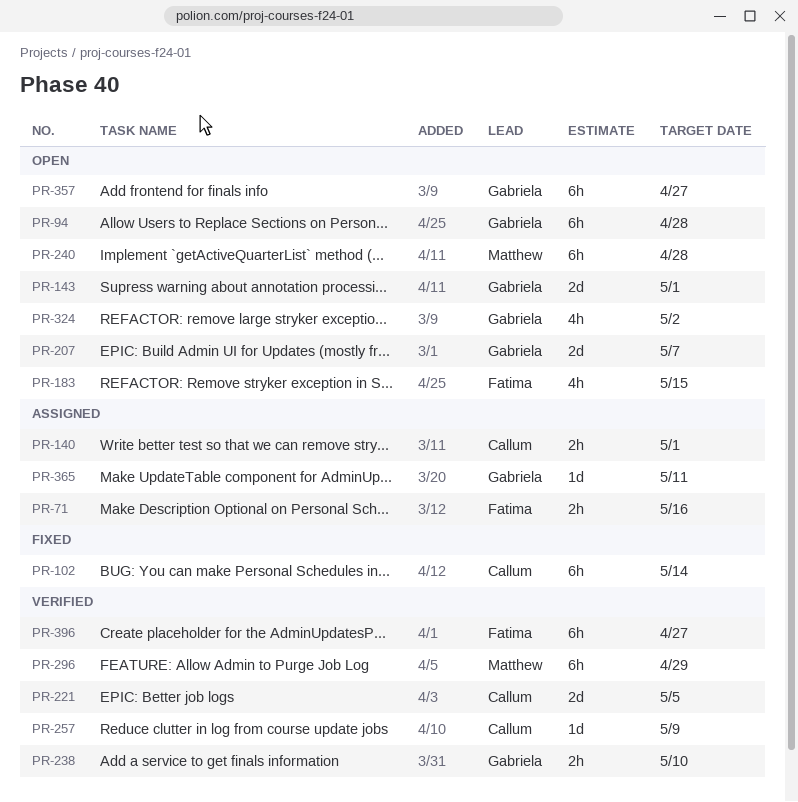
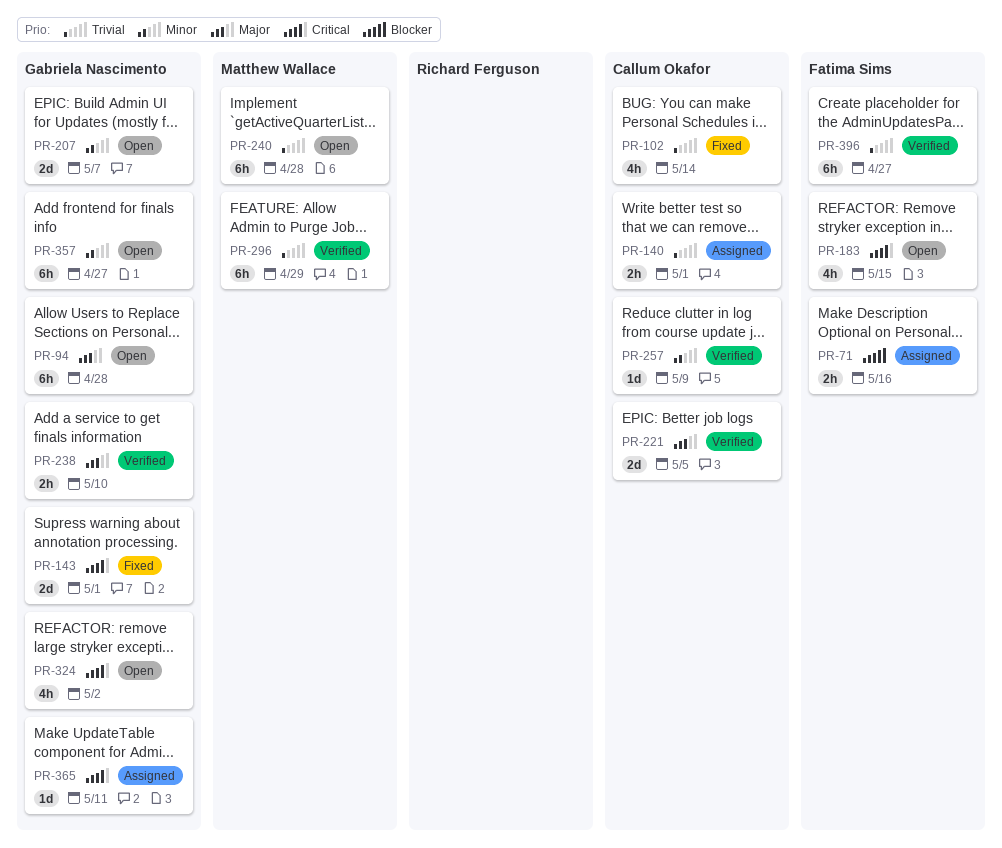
PR-102, estimate: 6h -> 4h
PR-143, status: Open -> Fixed

